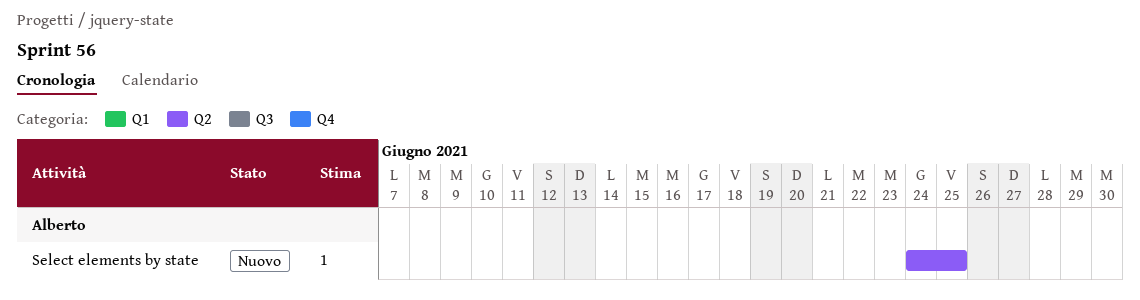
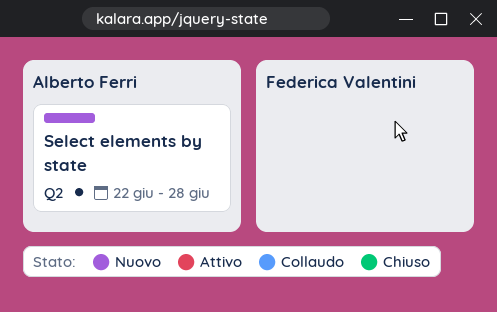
Select elements by state, start: Jun 24 -> Jun 22
Select elements by state, due: Jun 25 -> Jun 28

